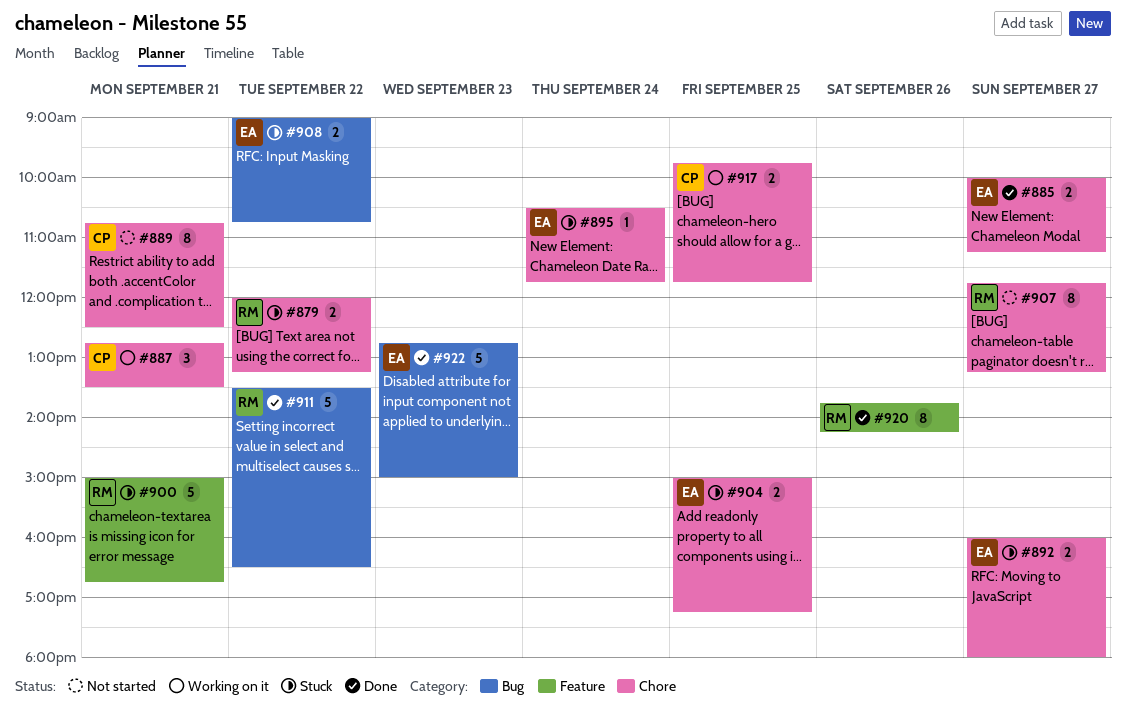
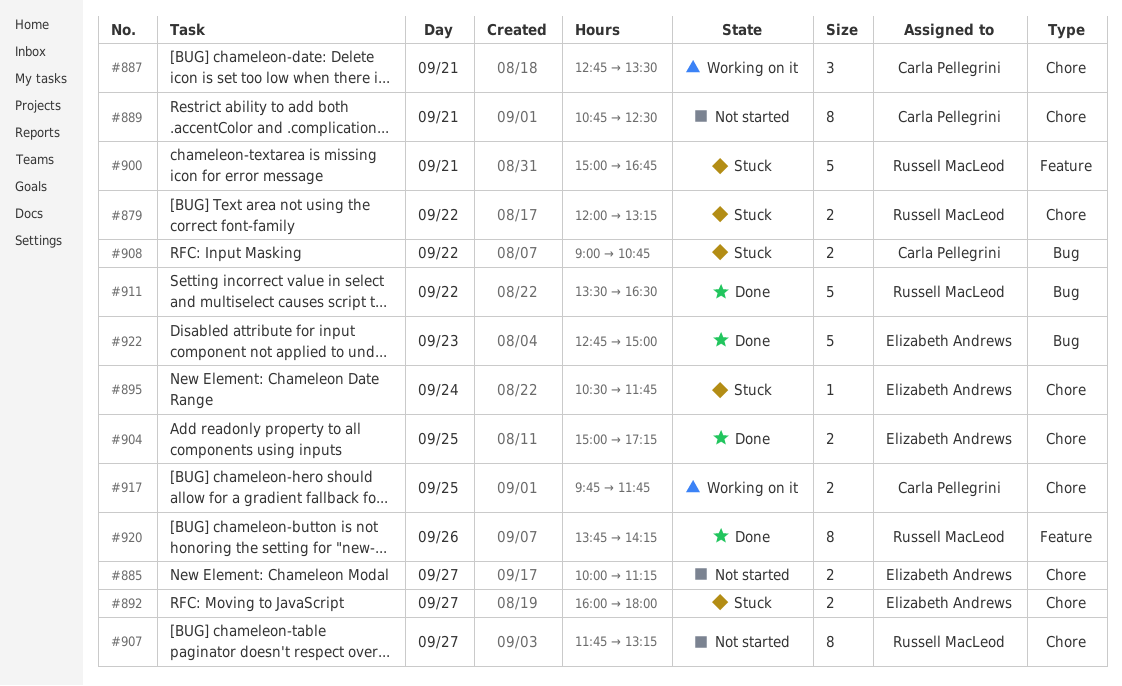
#885, status: Done -> Not started
#904, status: Stuck -> Done
#908, owner: Elizabeth Andrews -> Carla Pellegrini

